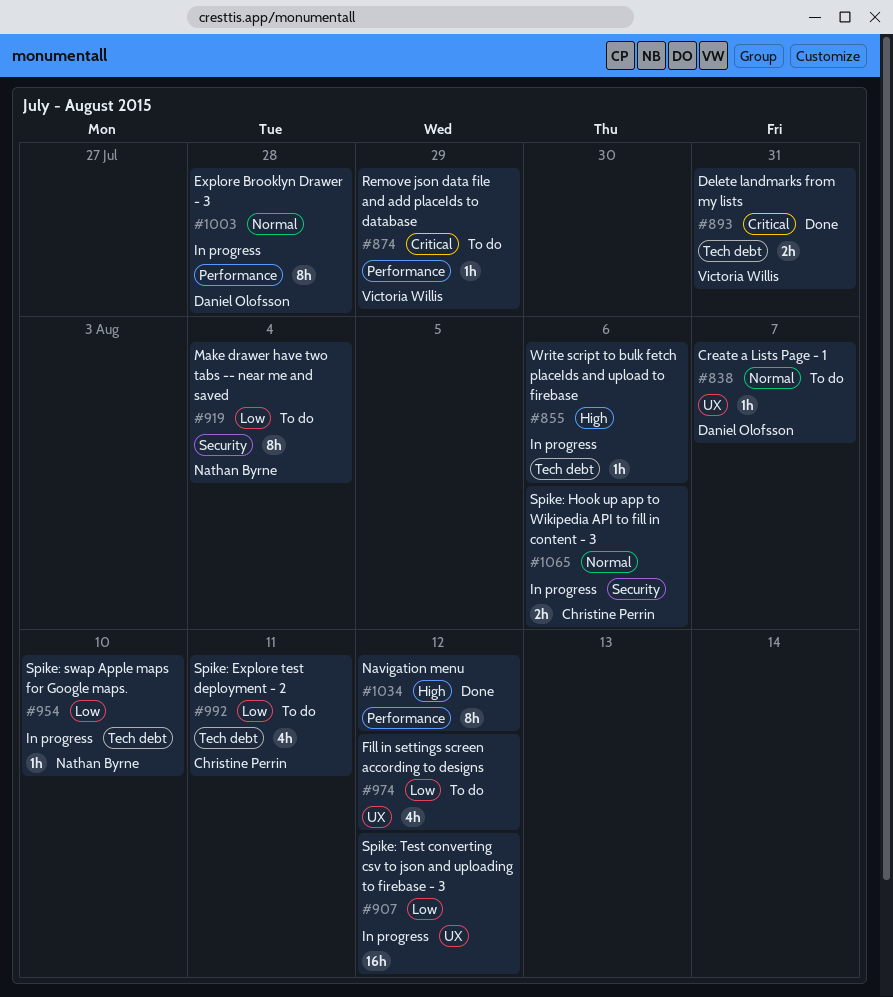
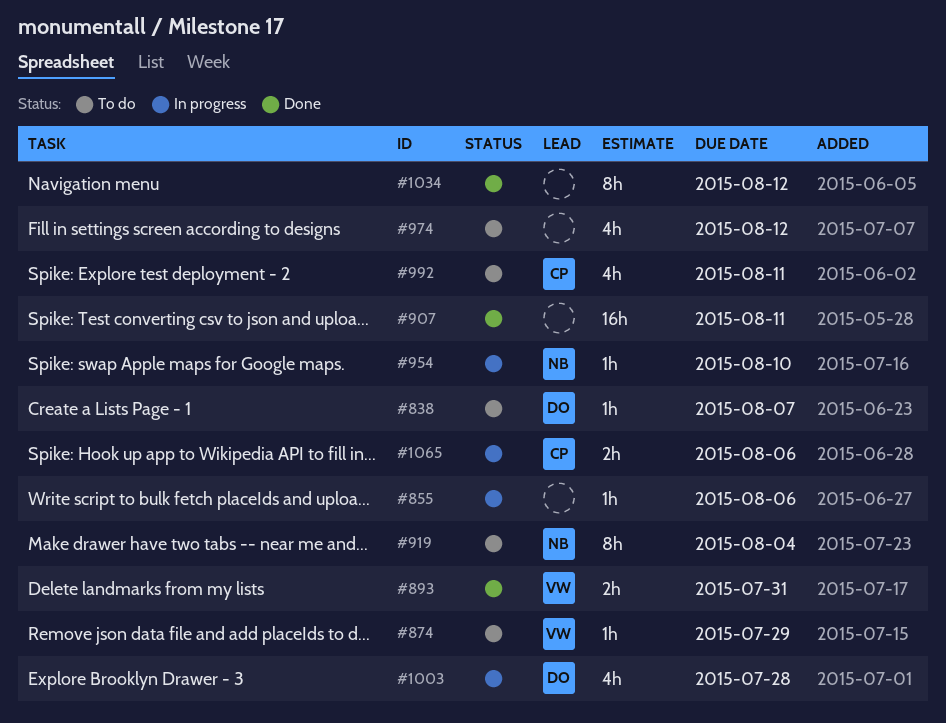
#907, status: In progress -> Done
#907, due: Aug 12 -> Aug 11
#1003, estimate: 8h -> 4h

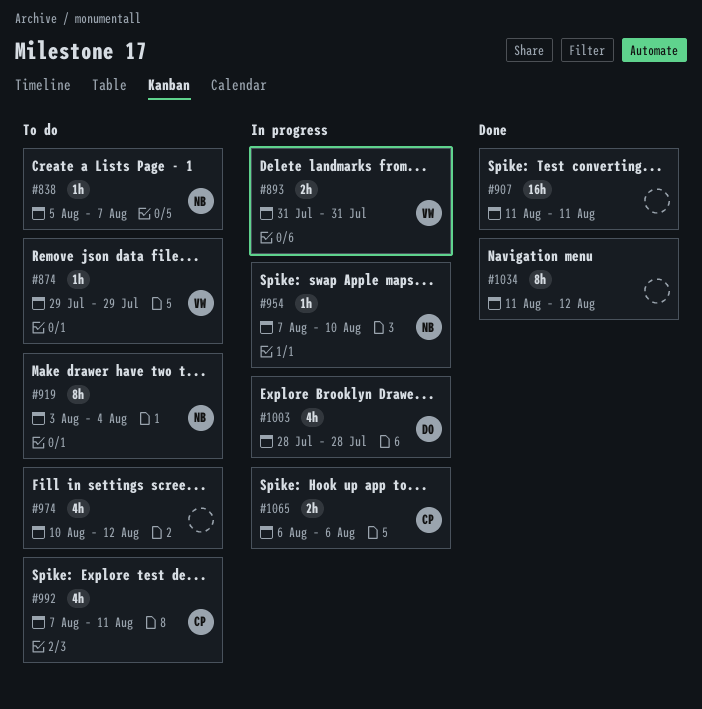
#838, owner: DO -> NB
#855: present -> none
#893, status: Done -> In progress

